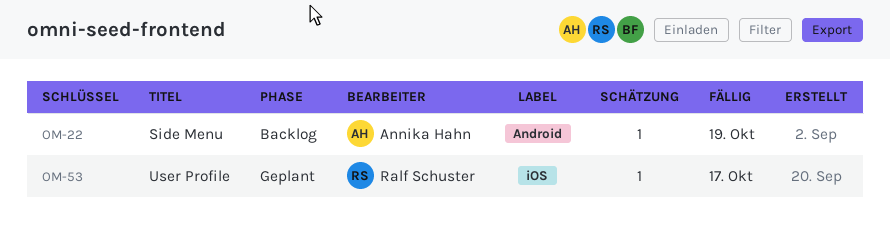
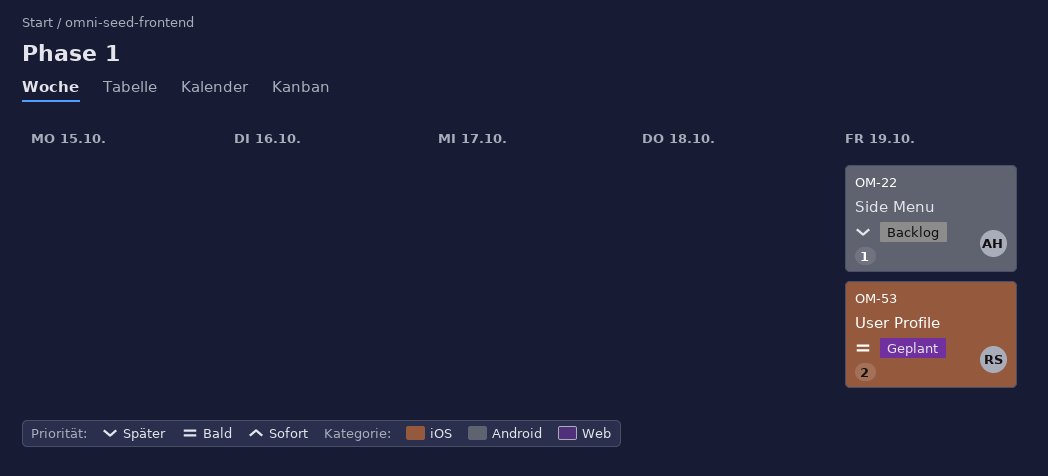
OM-53, estimate: 1 -> 2
OM-53, due: Oct 17 -> Oct 19

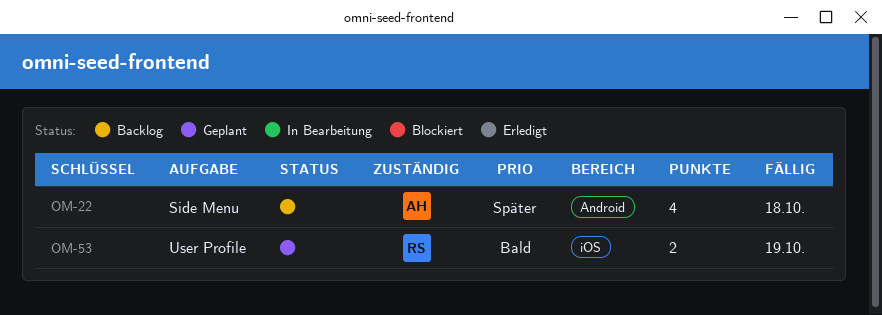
OM-22, estimate: 1 -> 4
OM-22, due: Oct 19 -> Oct 18

